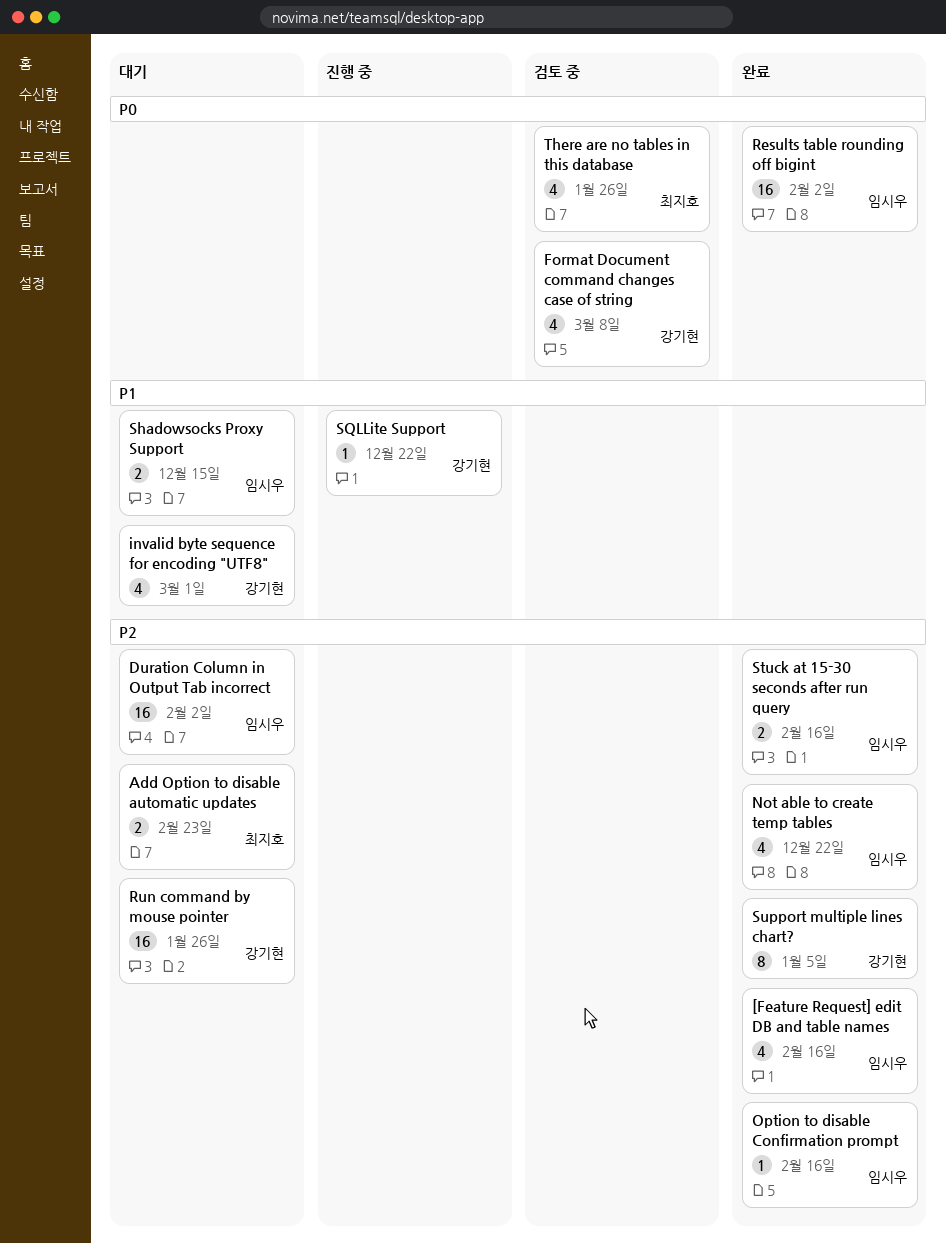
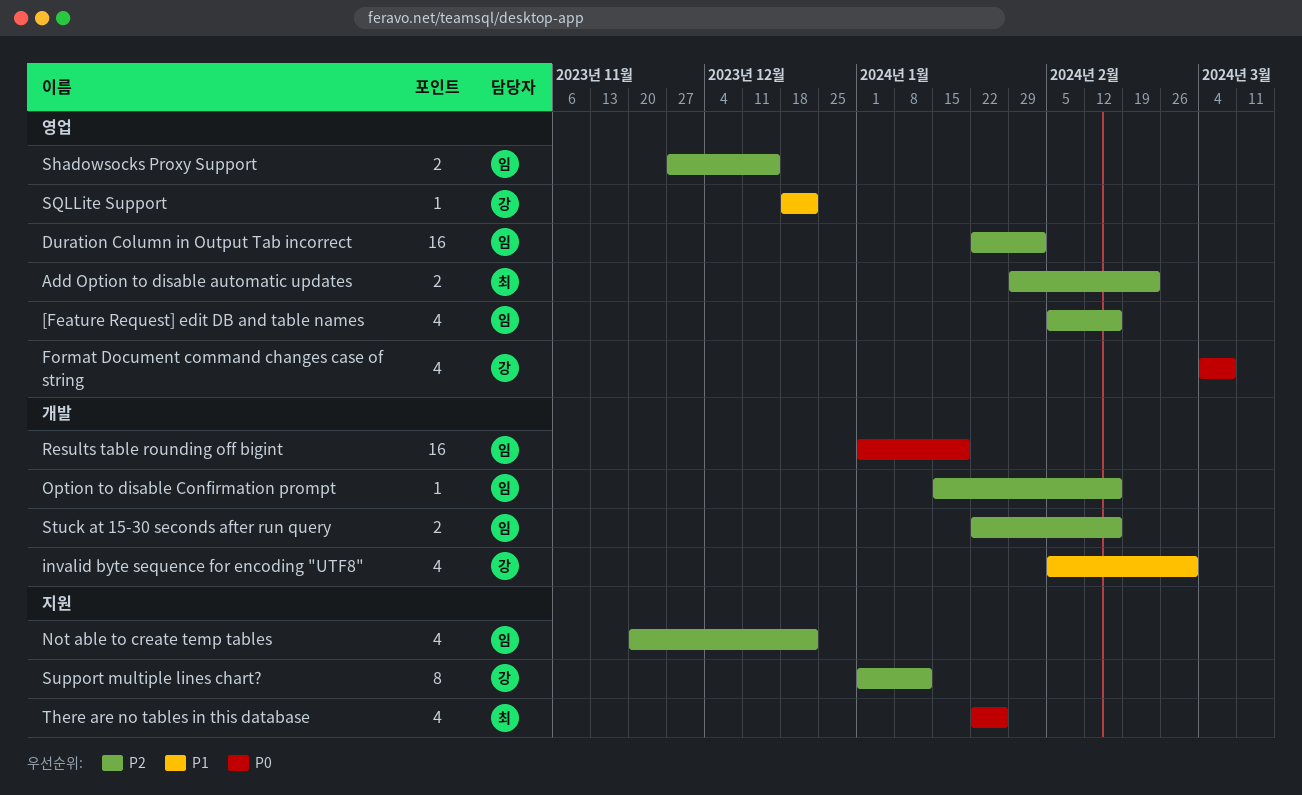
Results table rounding off bigint, due: Feb 2 -> Jan 19
Run command by mouse pointer: present -> none
Shadowsocks Proxy Support, priority: P1 -> P2
Support multiple lines chart?, due: Jan 5 -> Jan 12

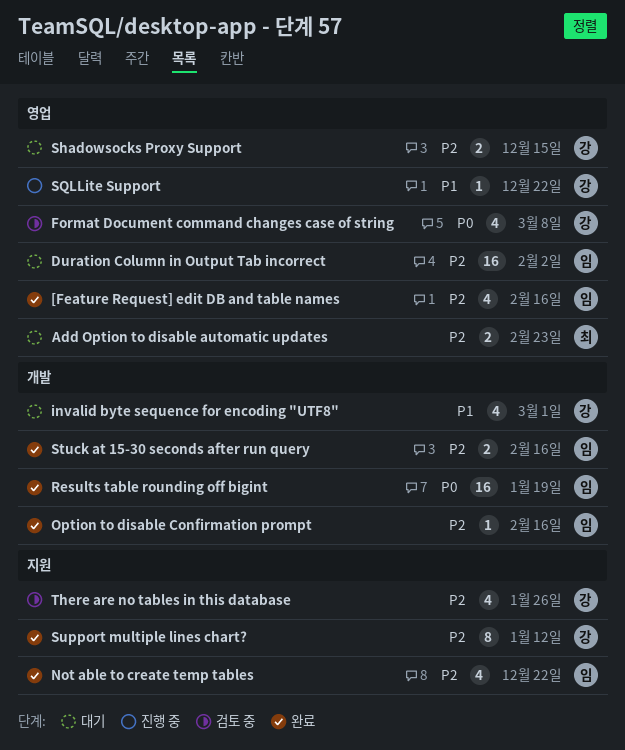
Shadowsocks Proxy Support, owner: 임 -> 강
There are no tables in this database, owner: 최 -> 강
There are no tables in this database, priority: P0 -> P2

